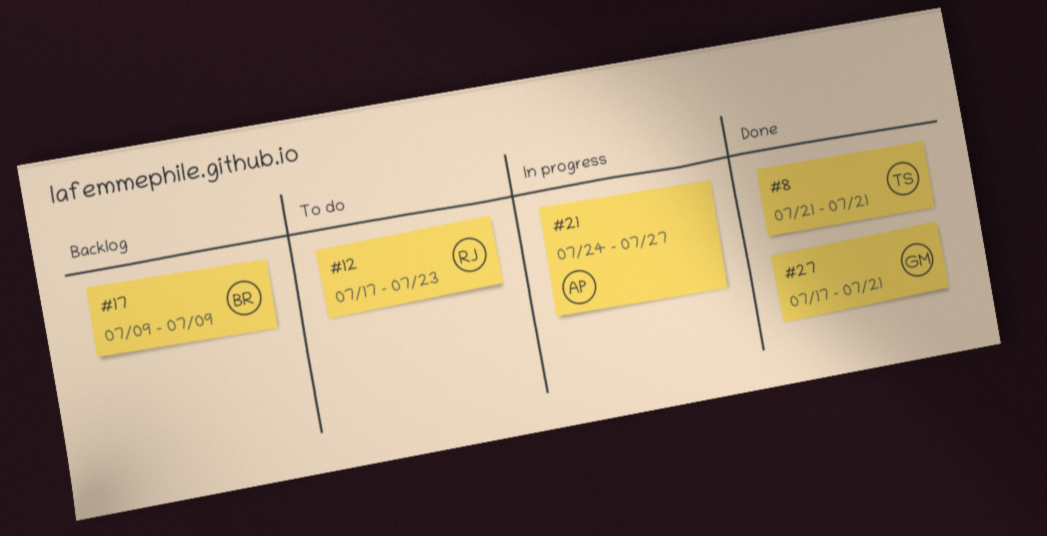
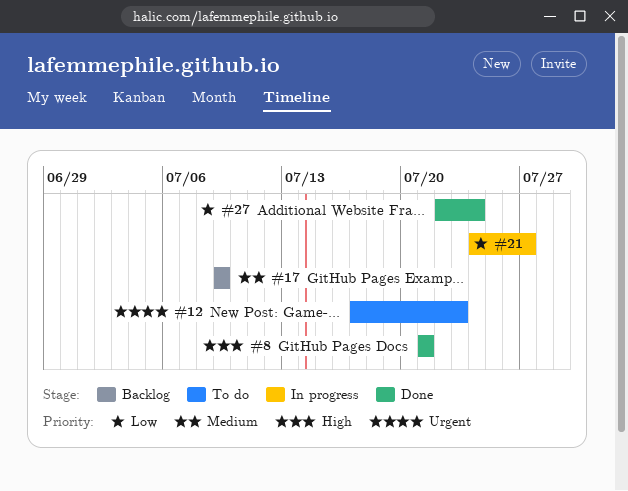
#27, start: Jul 17 -> Jul 22
#27, due: Jul 21 -> Jul 24

